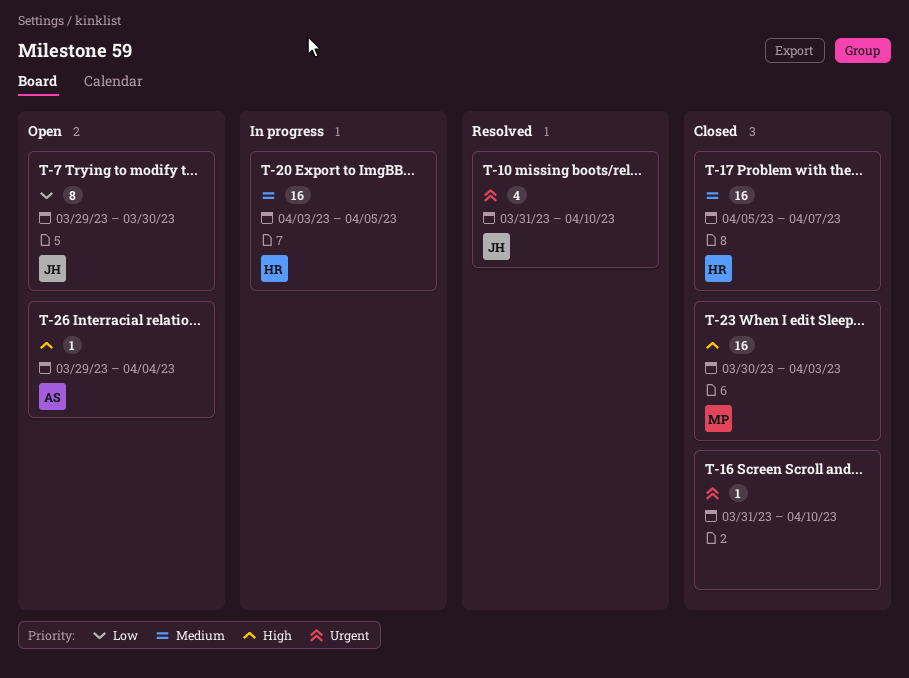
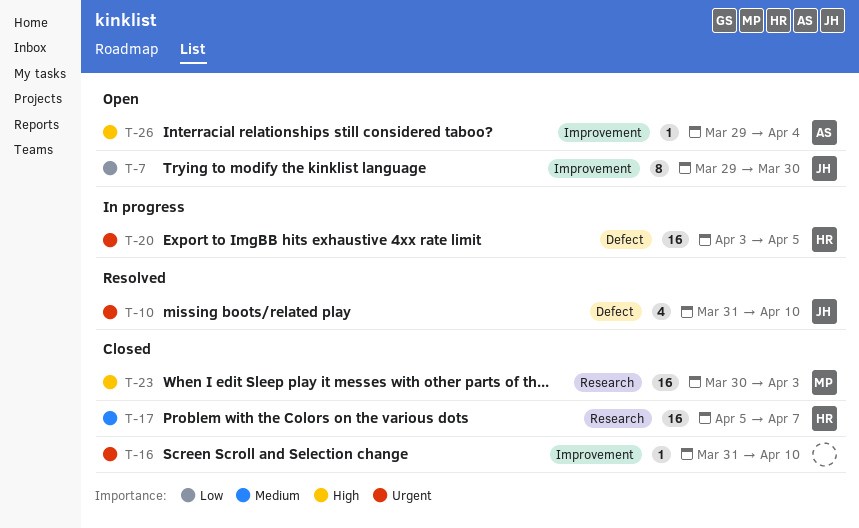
T-20, priority: Medium -> Urgent

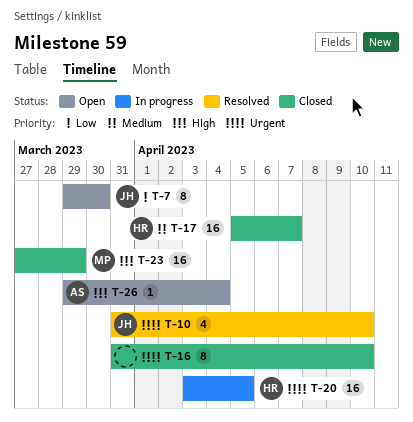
T-16, estimate: 1 -> 8
T-23, start: Mar 30 -> Mar 27
T-23, due: Apr 3 -> Mar 29

